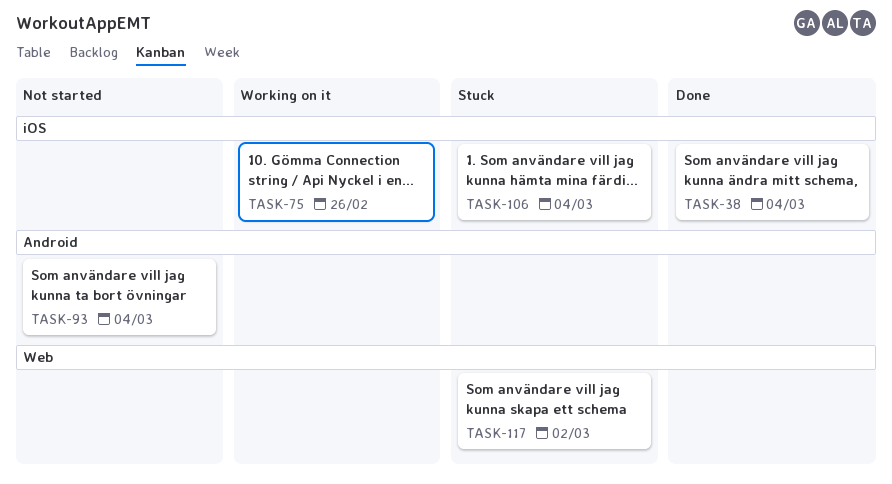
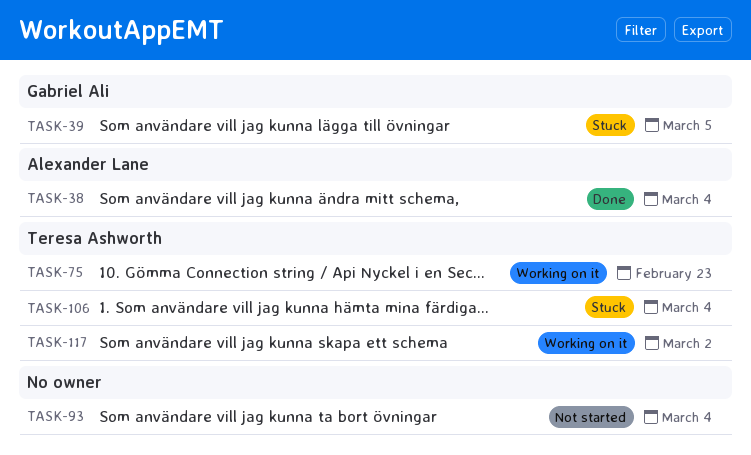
TASK-39: none -> present
TASK-75, due: Feb 26 -> Feb 23
TASK-117, status: Stuck -> Working on it

